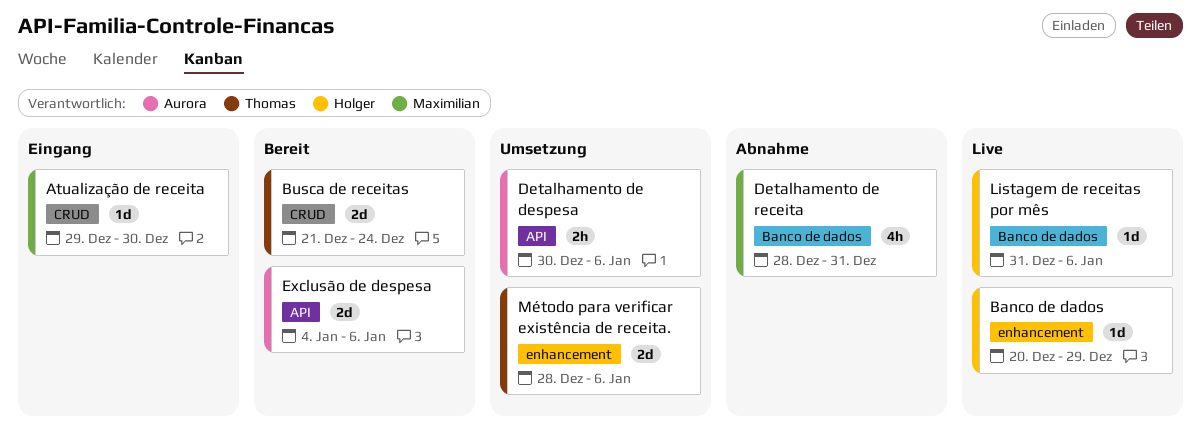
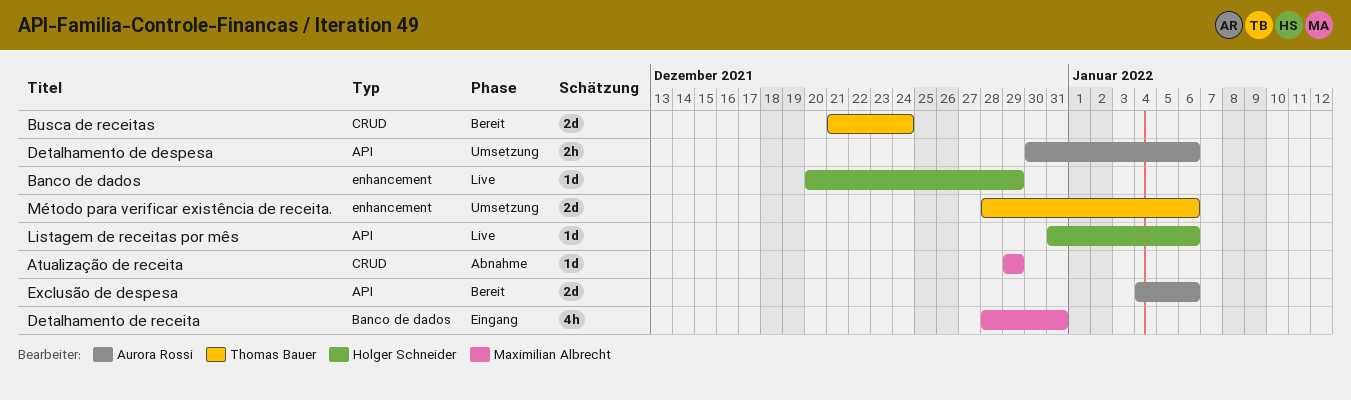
Atualização de receita, status: Eingang -> Abnahme
Atualização de receita, due: Dec 30 -> Dec 29
Detalhamento de receita, status: Abnahme -> Eingang
Listagem de receitas por mês, label: Banco de dados -> API

